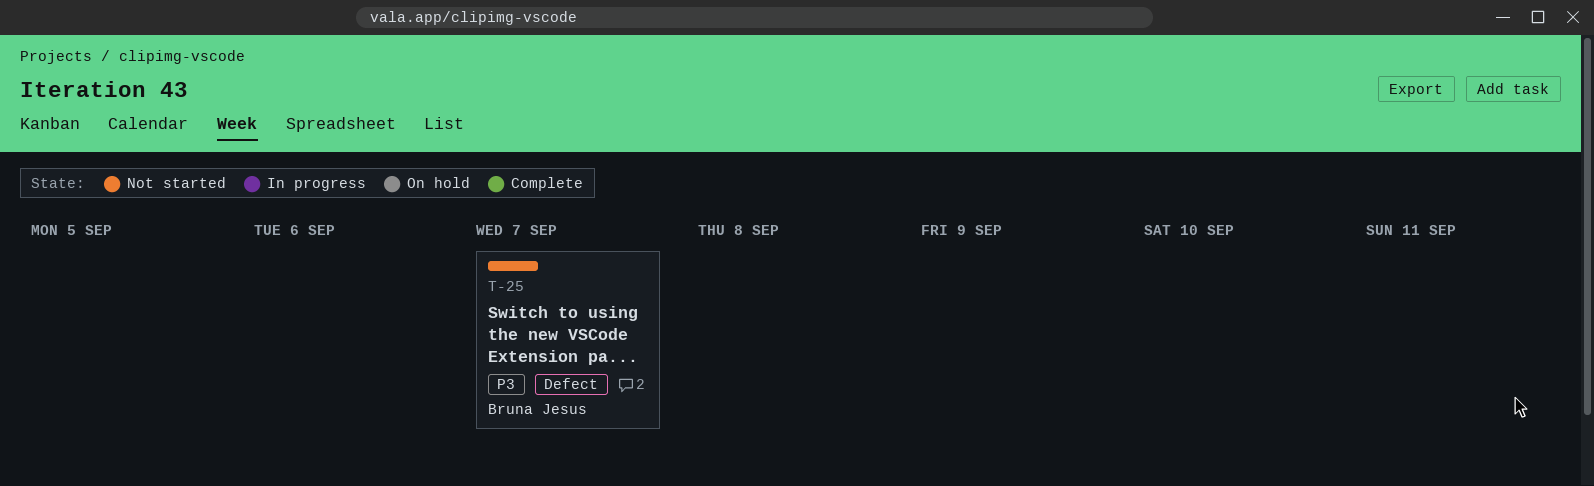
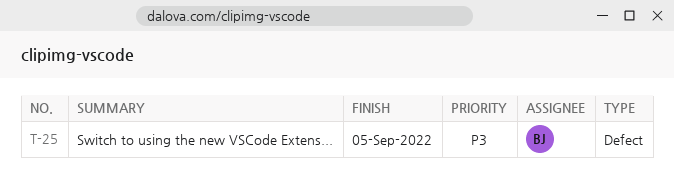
T-25, due: Sep 7 -> Sep 5

